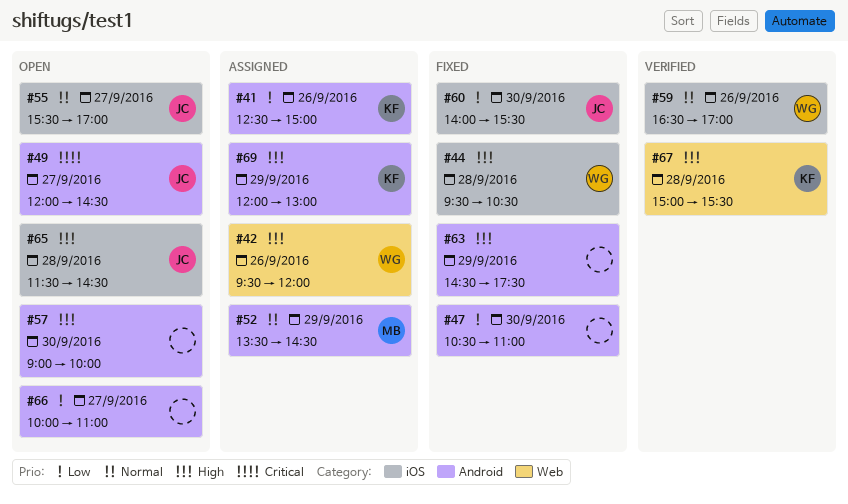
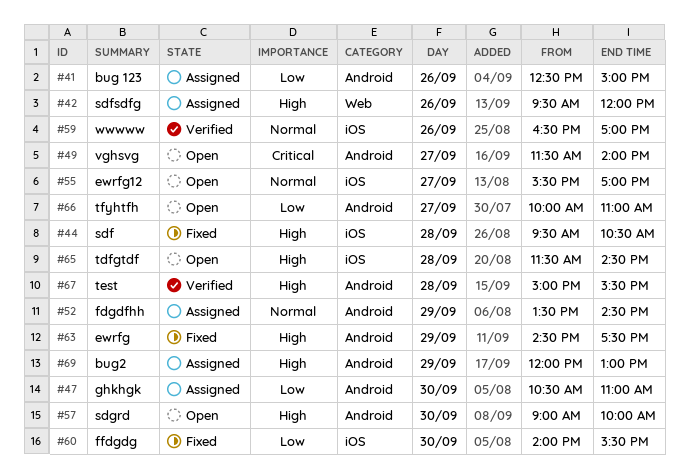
#47, status: Fixed -> Assigned
#49, begins: 12:00 -> 11:30
#49, ends: 14:30 -> 14:00
#67, label: Web -> Android

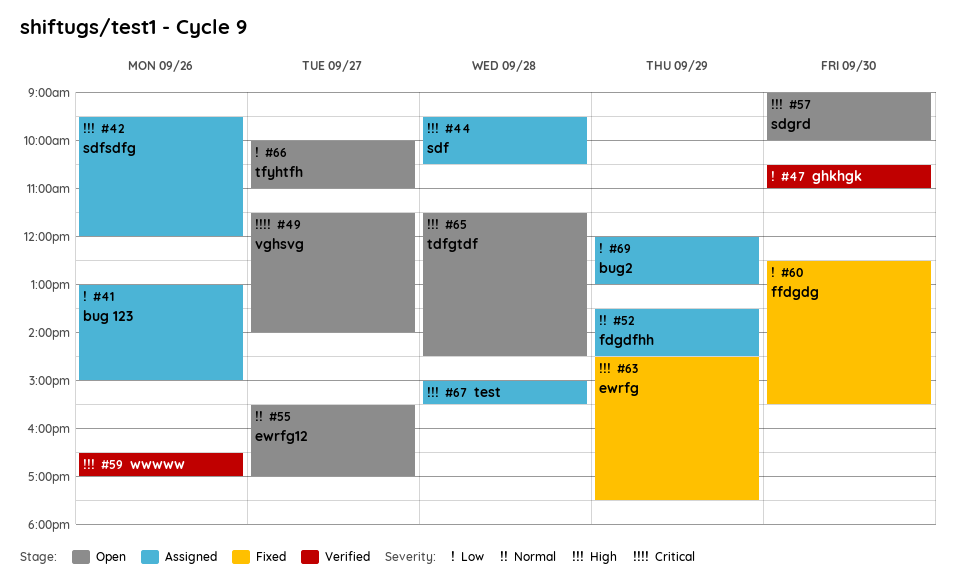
#41, begins: 12:30 -> 13:00
#44, status: Fixed -> Assigned
#47, status: Assigned -> Verified
#59, priority: Normal -> High
#60, begins: 14:00 -> 12:30
#67, status: Verified -> Assigned
#69, priority: High -> Low

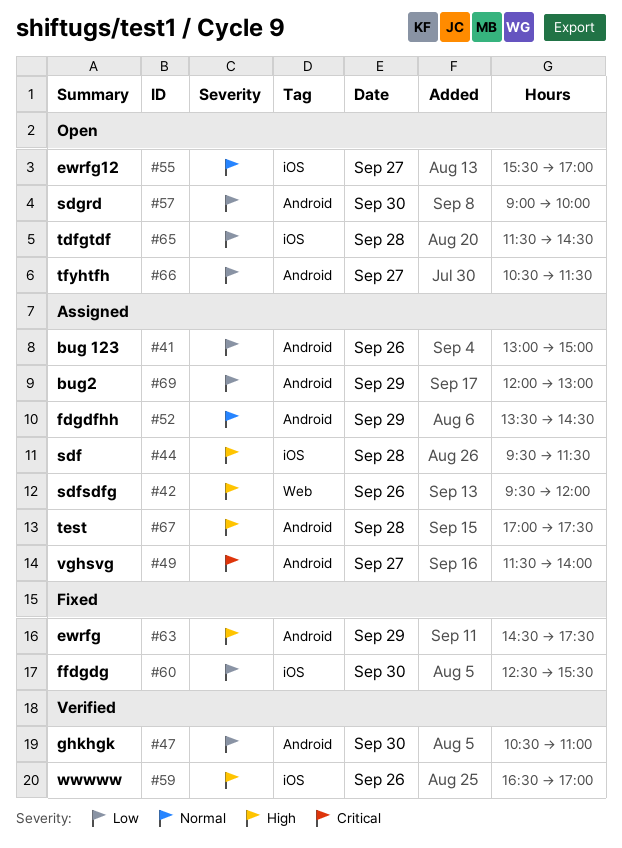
#44, ends: 10:30 -> 11:30
#49, status: Open -> Assigned
#57, priority: High -> Low
#65, priority: High -> Low
#66, begins: 10:00 -> 10:30
#66, ends: 11:00 -> 11:30
#67, begins: 15:00 -> 17:00
#67, ends: 15:30 -> 17:30

